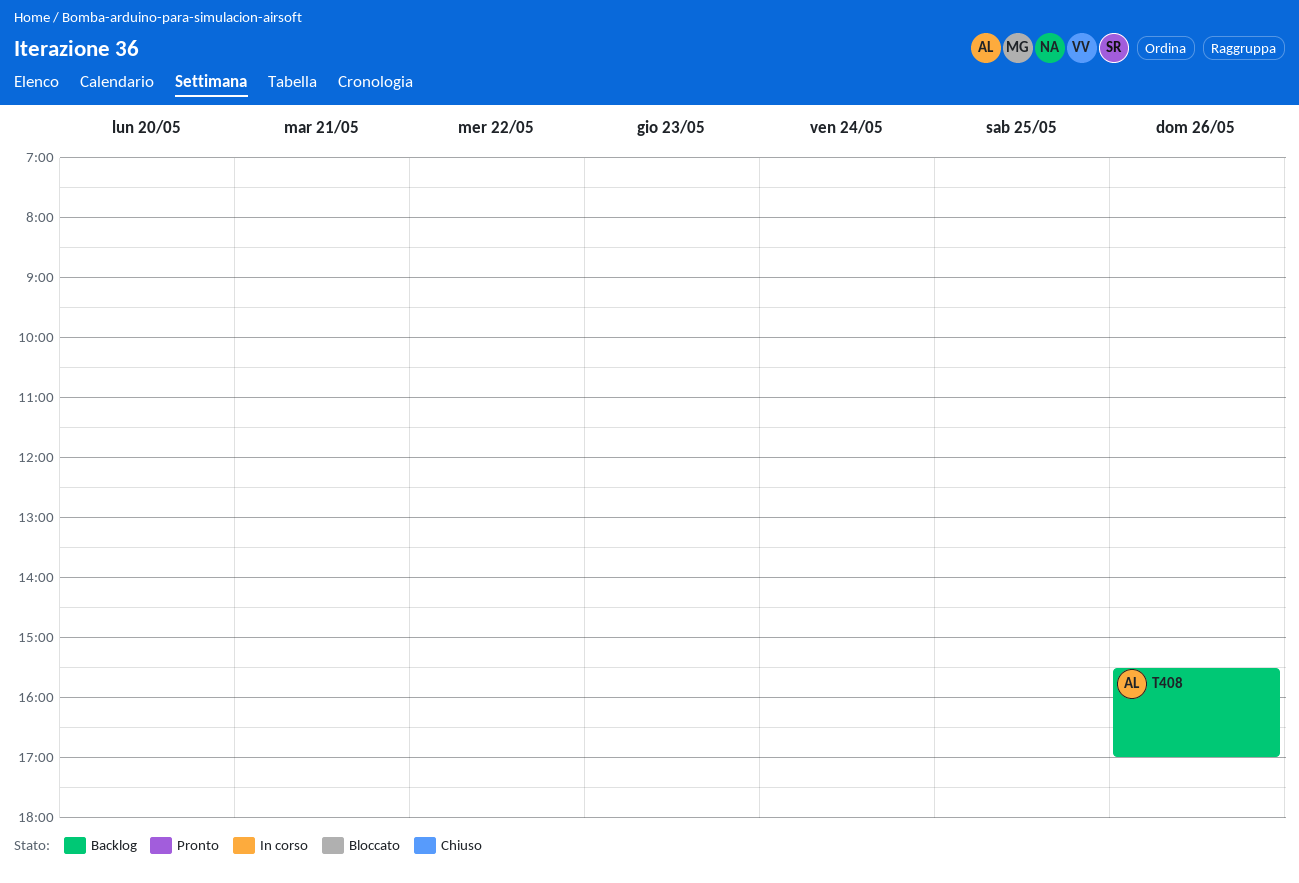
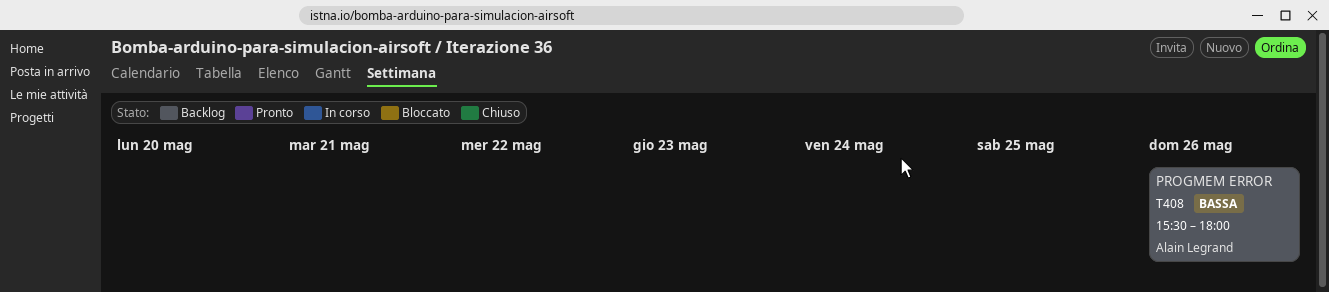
T408, ends: 17:00 -> 18:00

